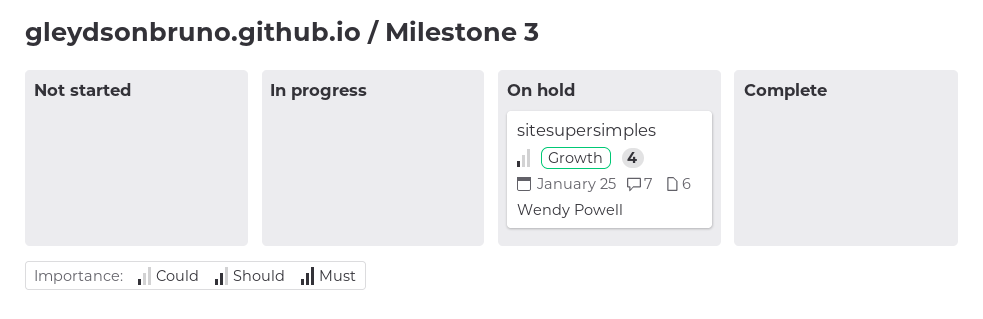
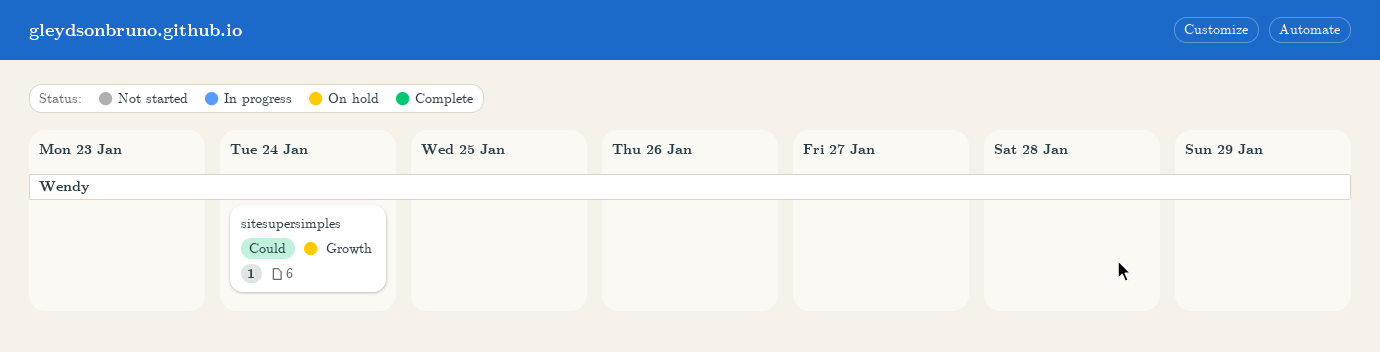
sitesupersimples, estimate: 4 -> 1
sitesupersimples, due: Jan 25 -> Jan 24

